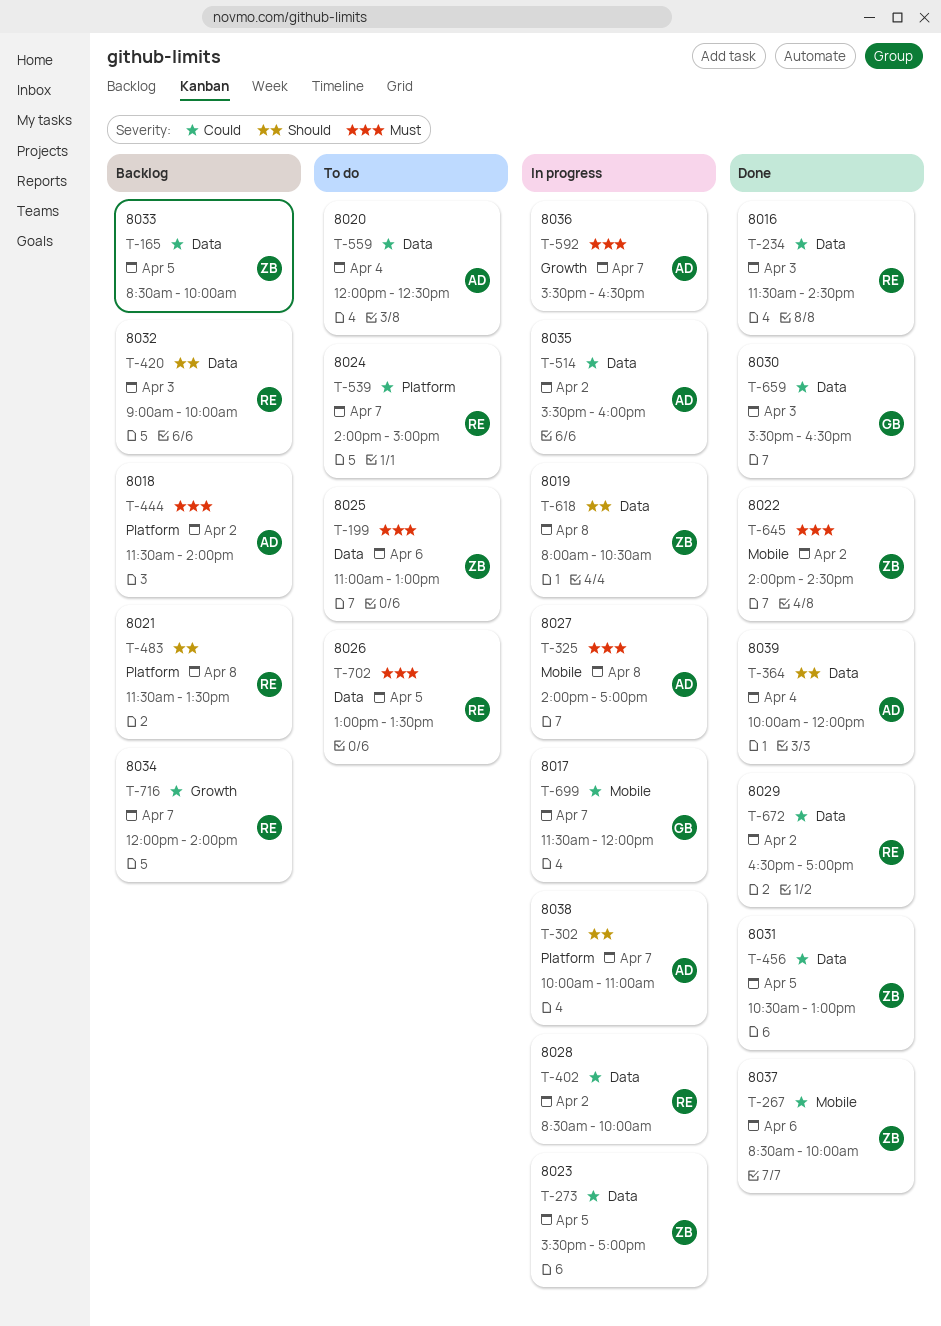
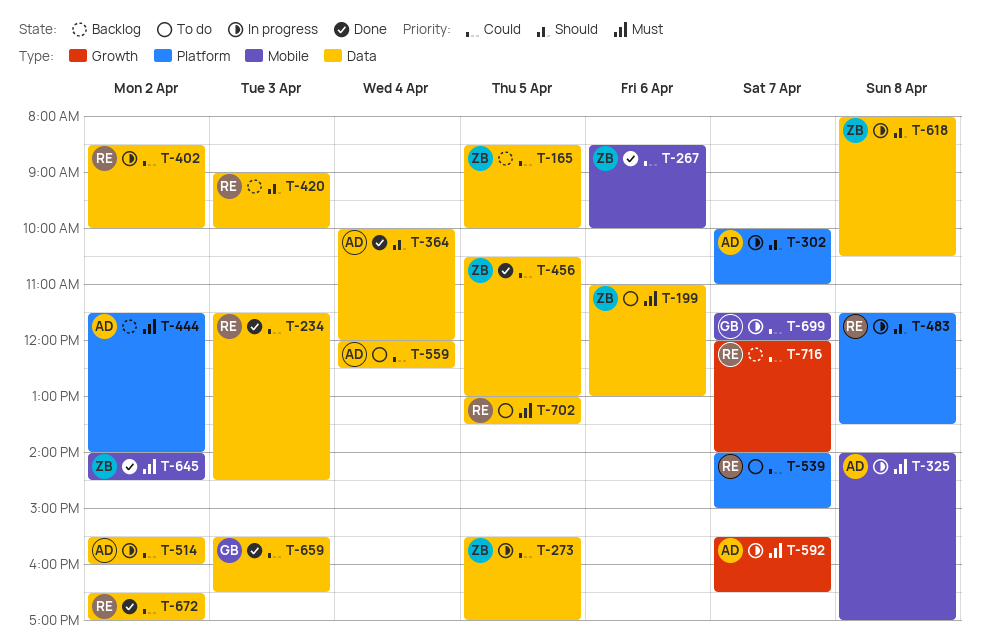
T-483, status: Backlog -> In progress

